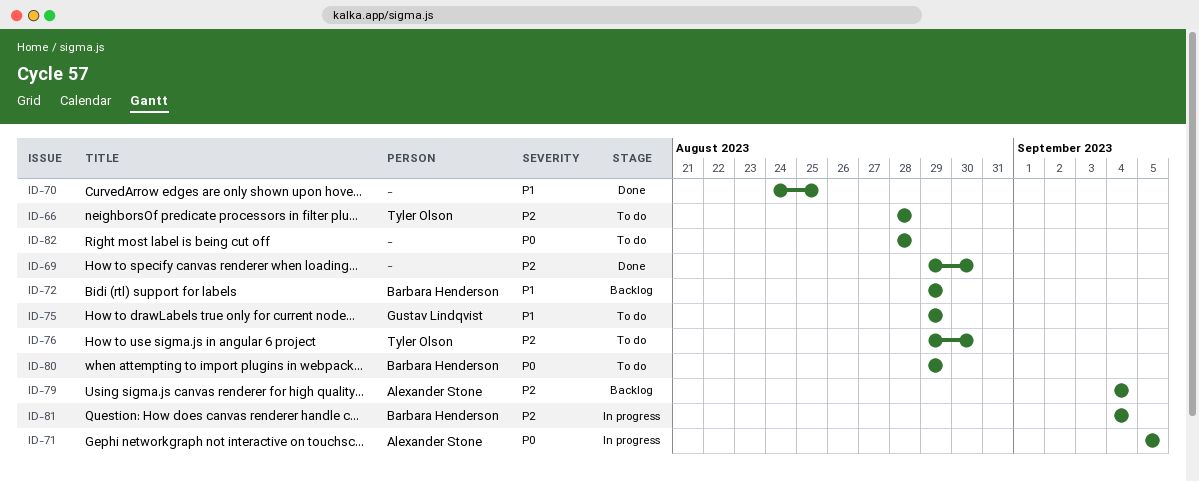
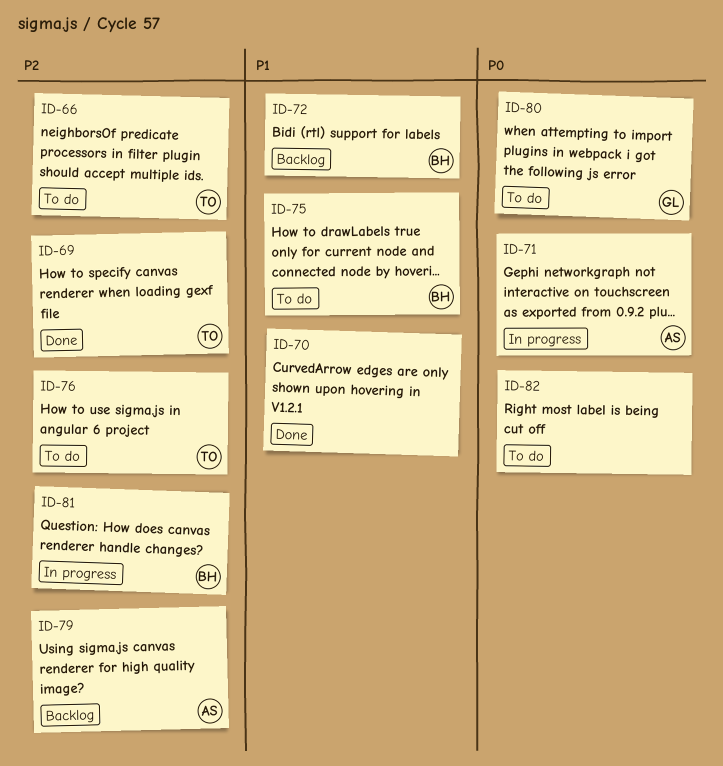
ID-69, owner: none -> Tyler Olson
ID-75, owner: Gustav Lindqvist -> Barbara Henderson
ID-80, owner: Barbara Henderson -> Gustav Lindqvist

